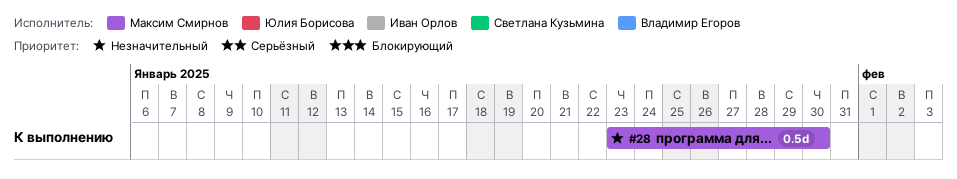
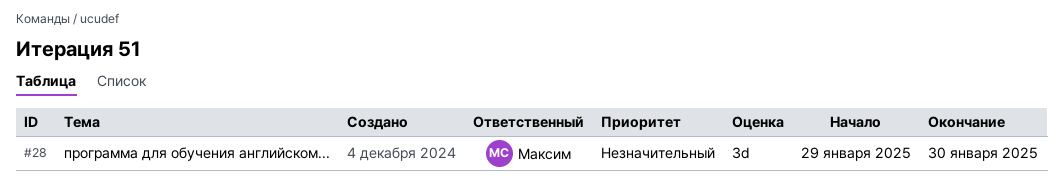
#28, estimate: 0.5d -> 3d
#28, start: Jan 23 -> Jan 29

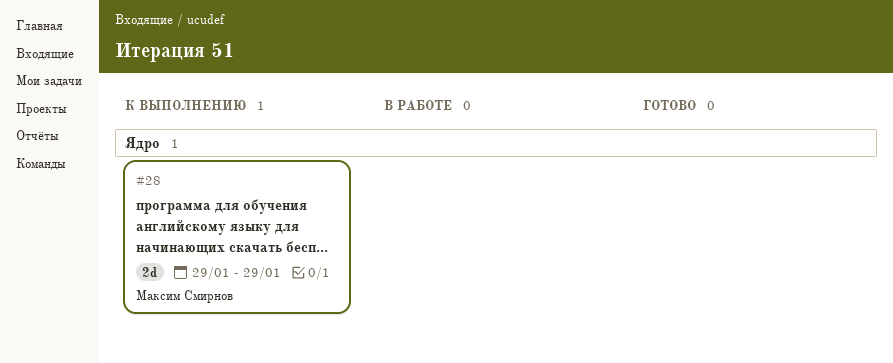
#28, estimate: 3d -> 2d
#28, due: Jan 30 -> Jan 29

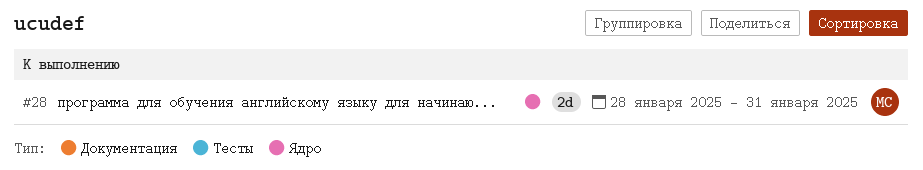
#28, start: Jan 29 -> Jan 28
#28, due: Jan 29 -> Jan 31

